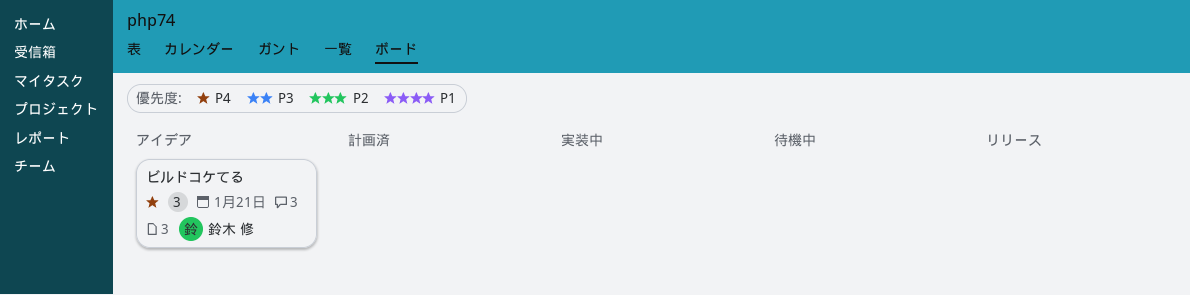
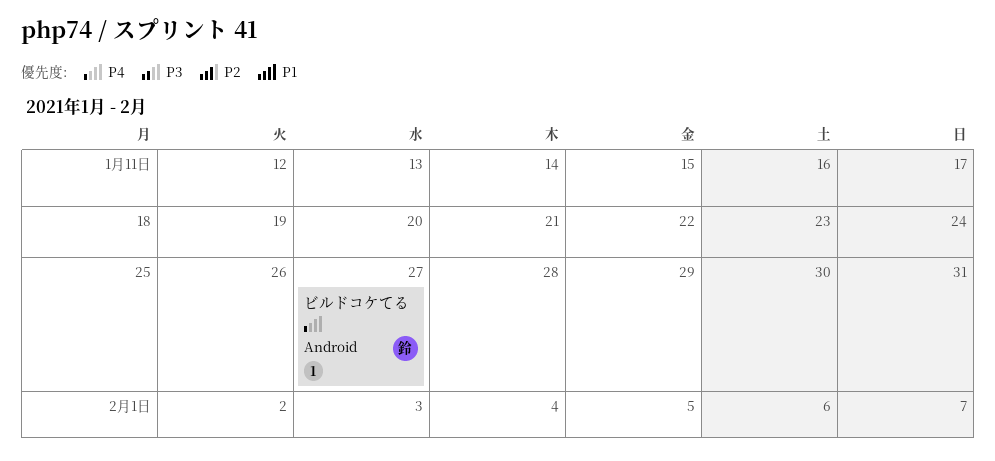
ビルドコケてる, estimate: 3 -> 1
ビルドコケてる, due: Jan 21 -> Jan 27

